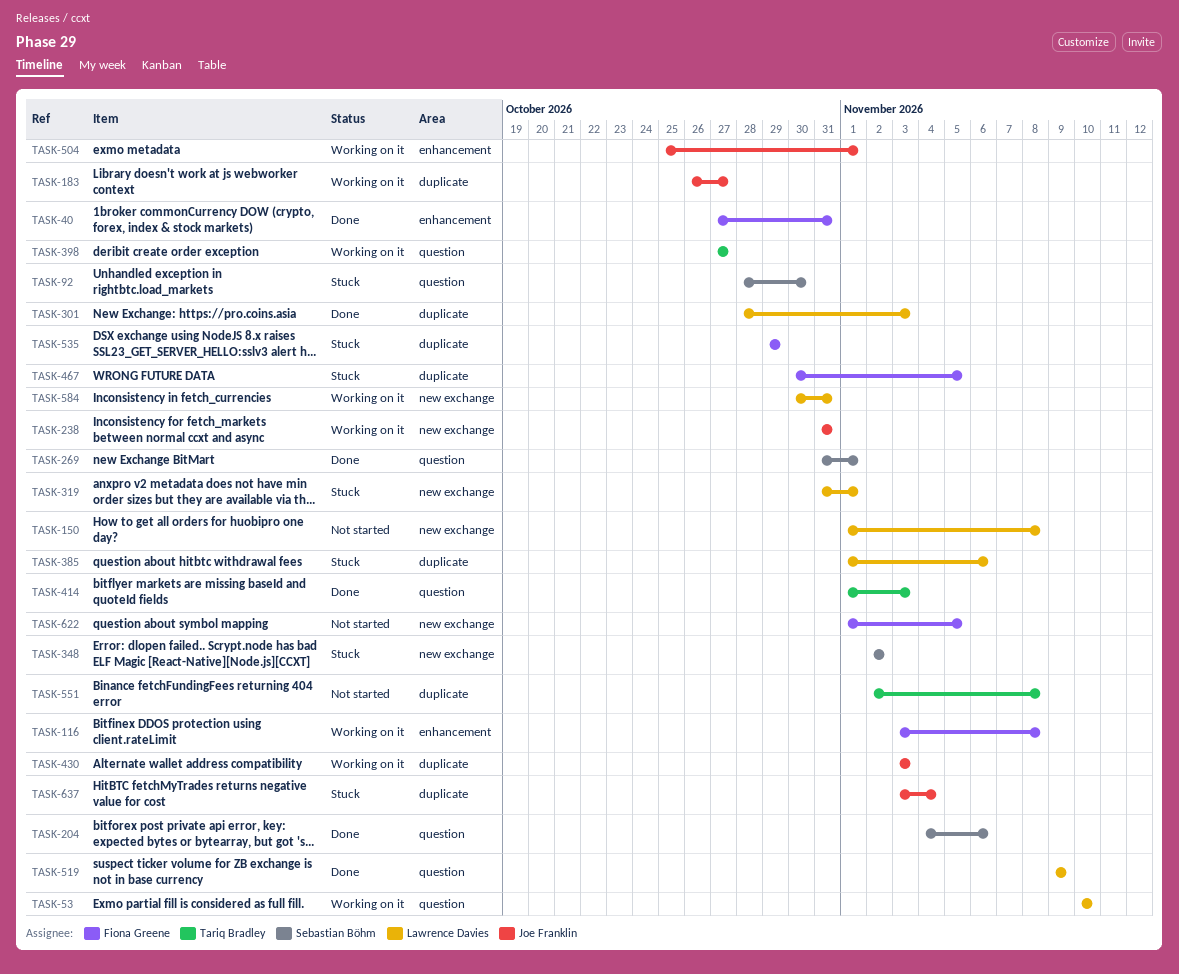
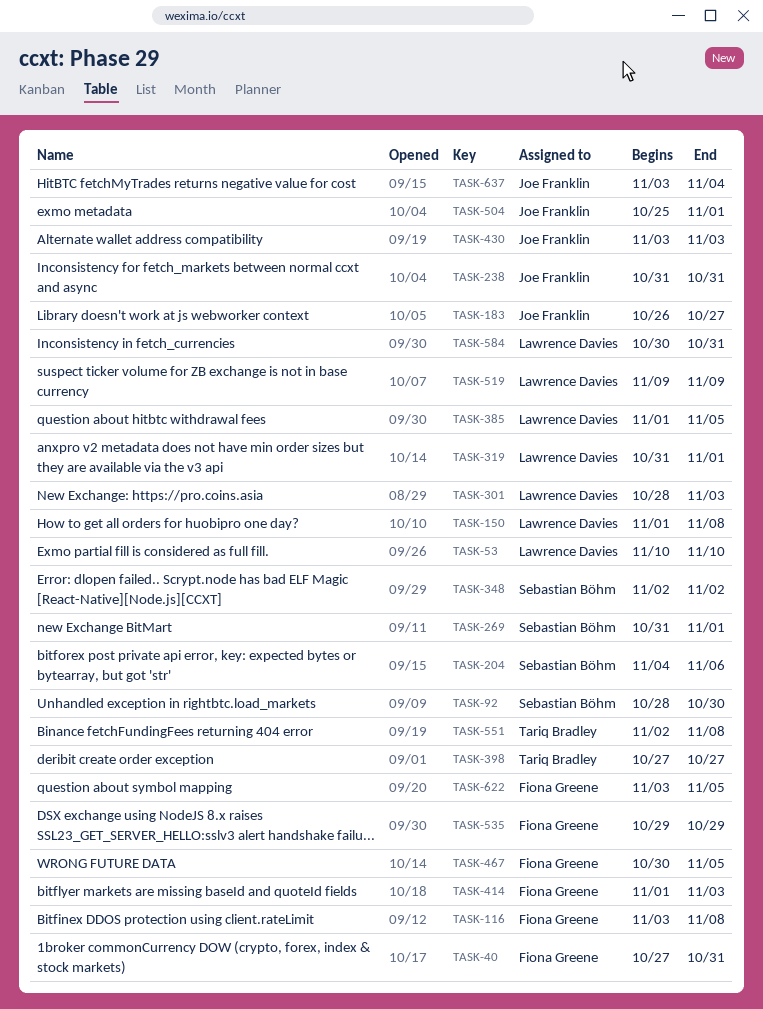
TASK-385, due: Nov 6 -> Nov 5
TASK-414, owner: Tariq Bradley -> Fiona Greene
TASK-622, start: Nov 1 -> Nov 3

